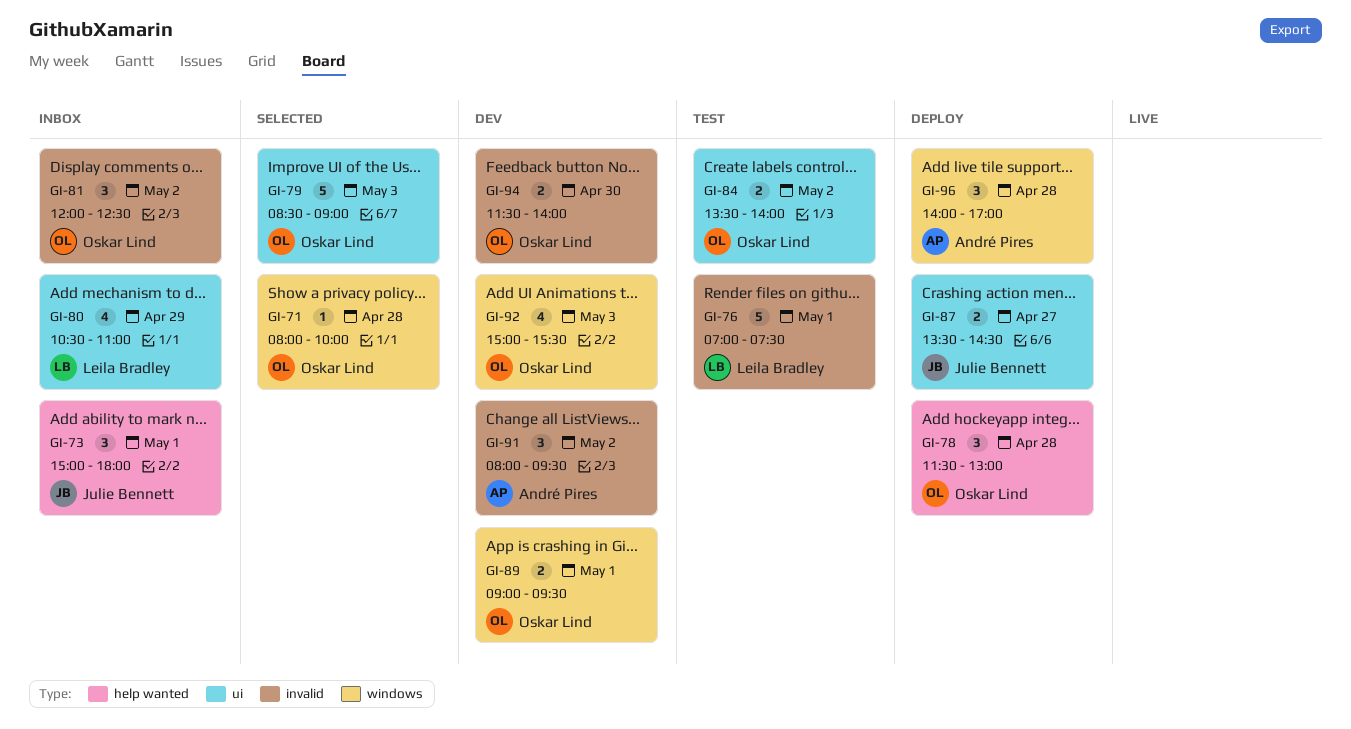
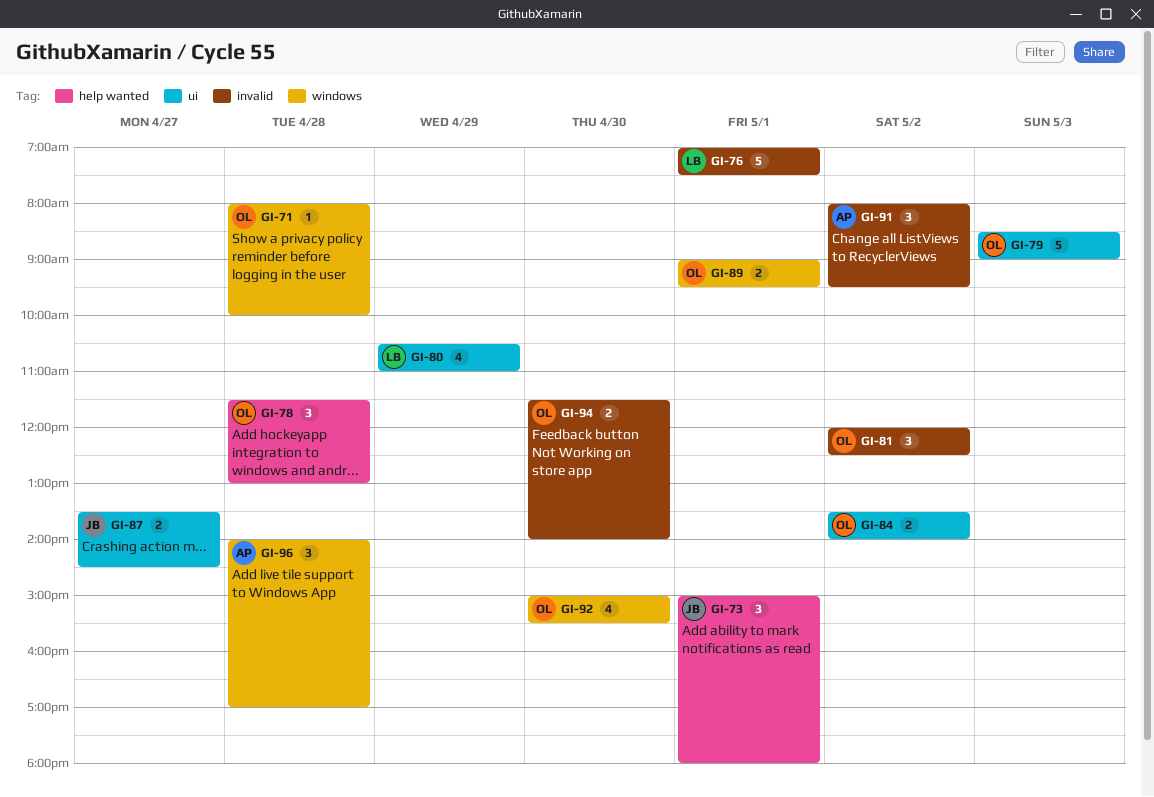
GI-92, day: May 3 -> Apr 30

